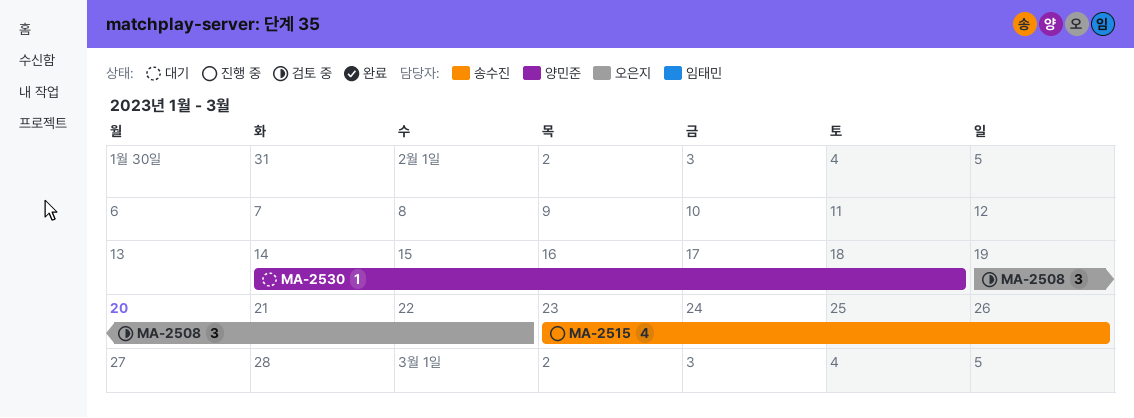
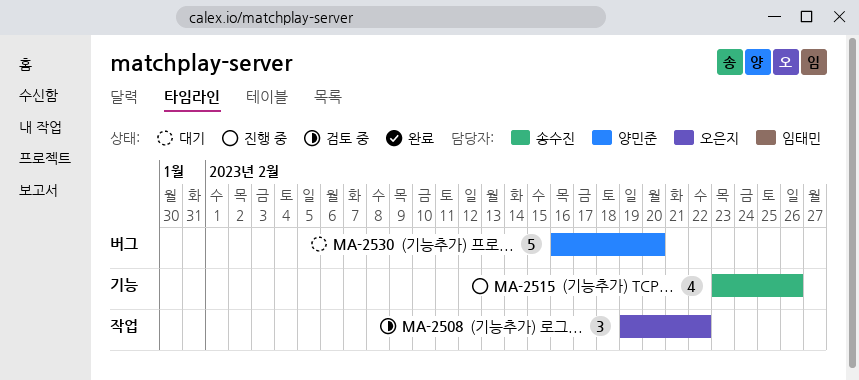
MA-2530, estimate: 1 -> 5
MA-2530, start: Feb 14 -> Feb 16
MA-2530, due: Feb 18 -> Feb 20

